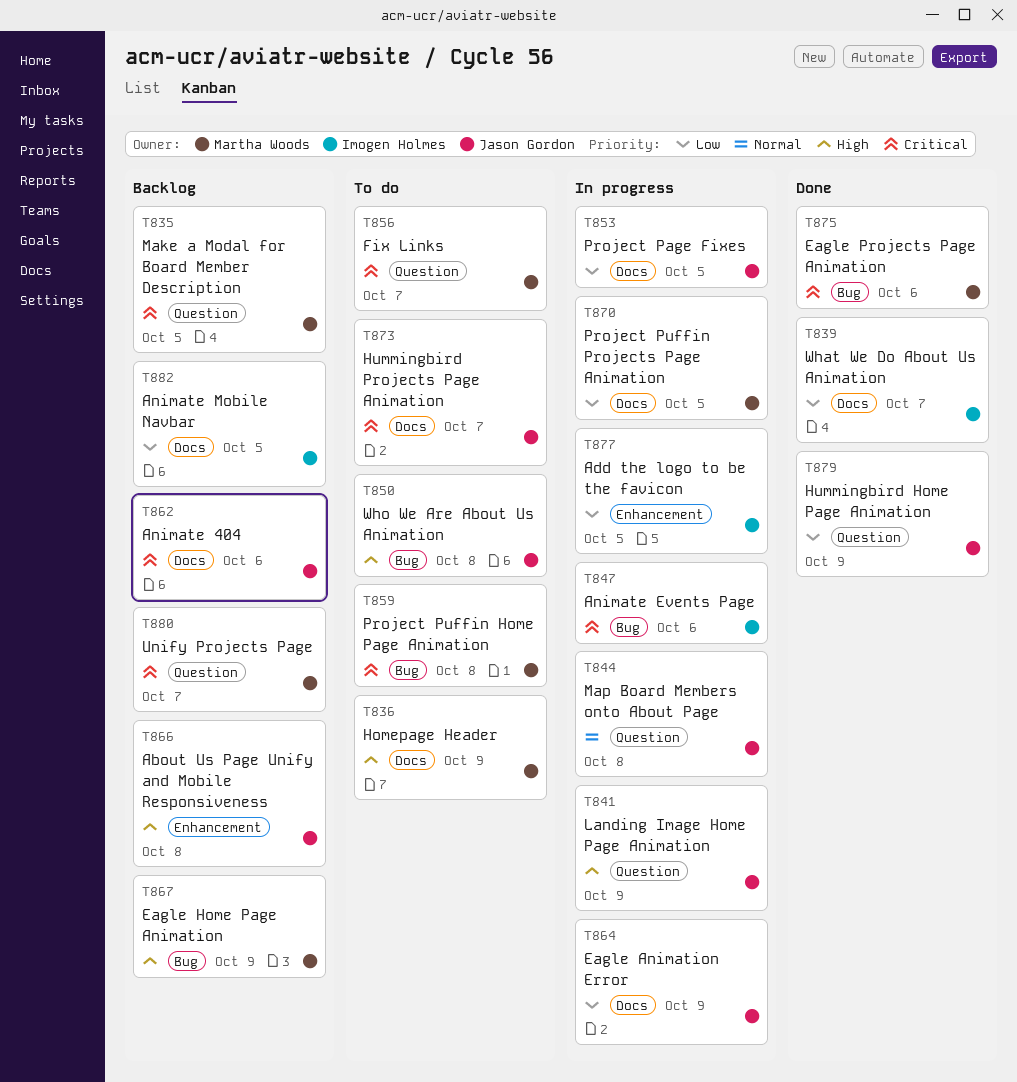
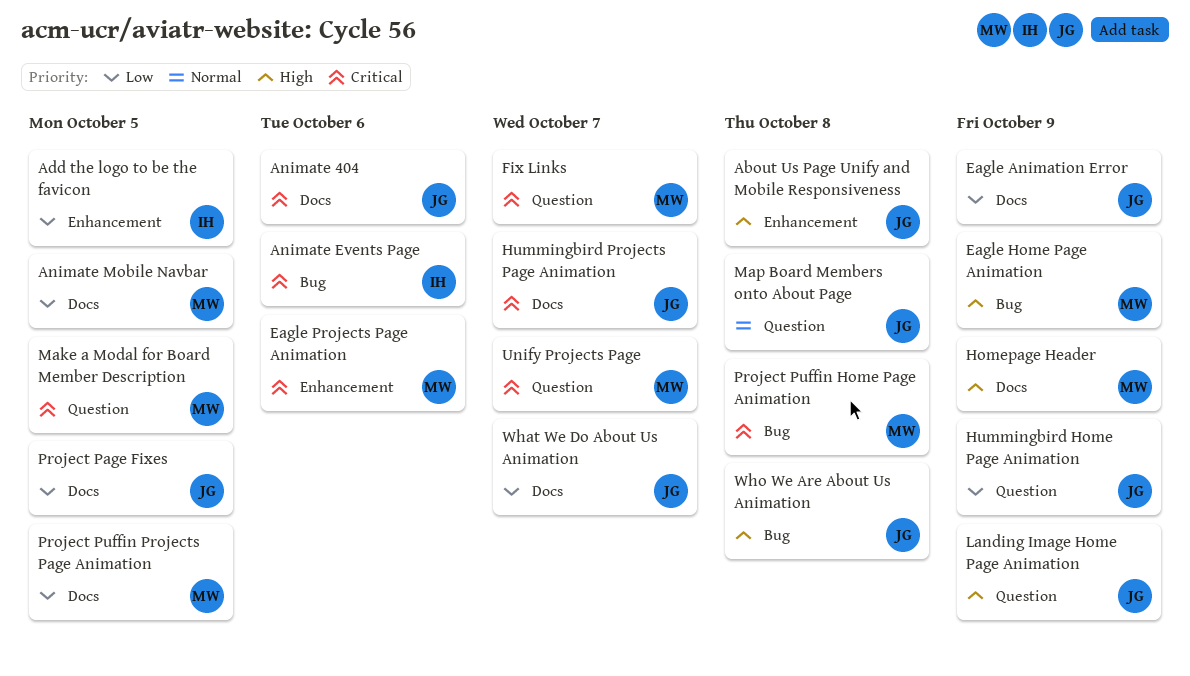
Animate Mobile Navbar, owner: Imogen Holmes -> Martha Woods
Eagle Projects Page Animation, label: Bug -> Enhancement
What We Do About Us Animation, owner: Imogen Holmes -> Jason Gordon

